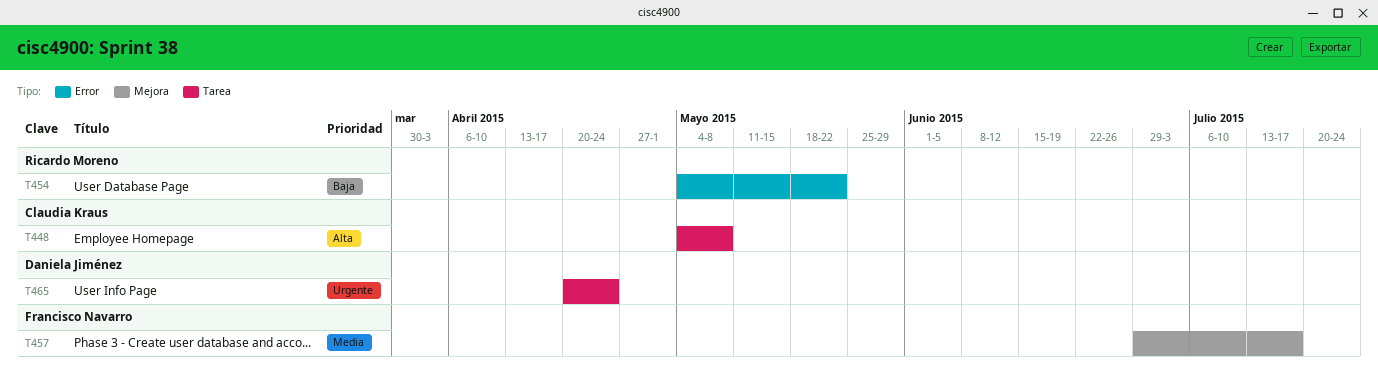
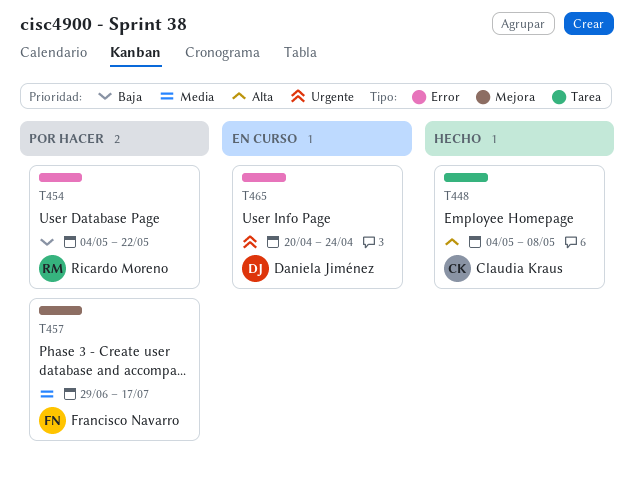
T465, label: Tarea -> Error

